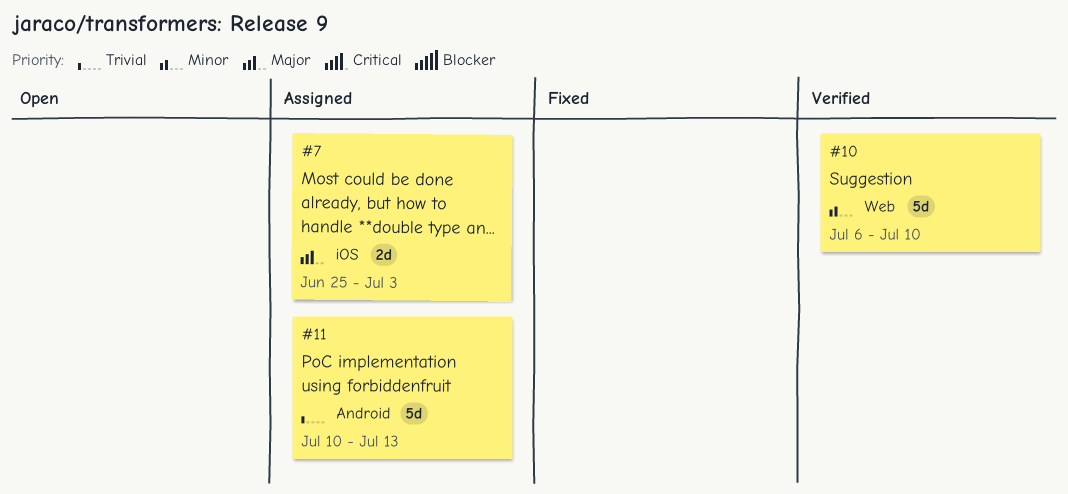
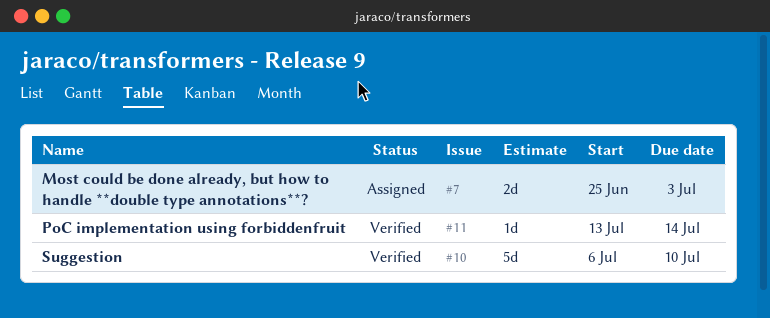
#11, status: Assigned -> Verified
#11, estimate: 5d -> 1d
#11, start: Jul 10 -> Jul 13
#11, due: Jul 13 -> Jul 14

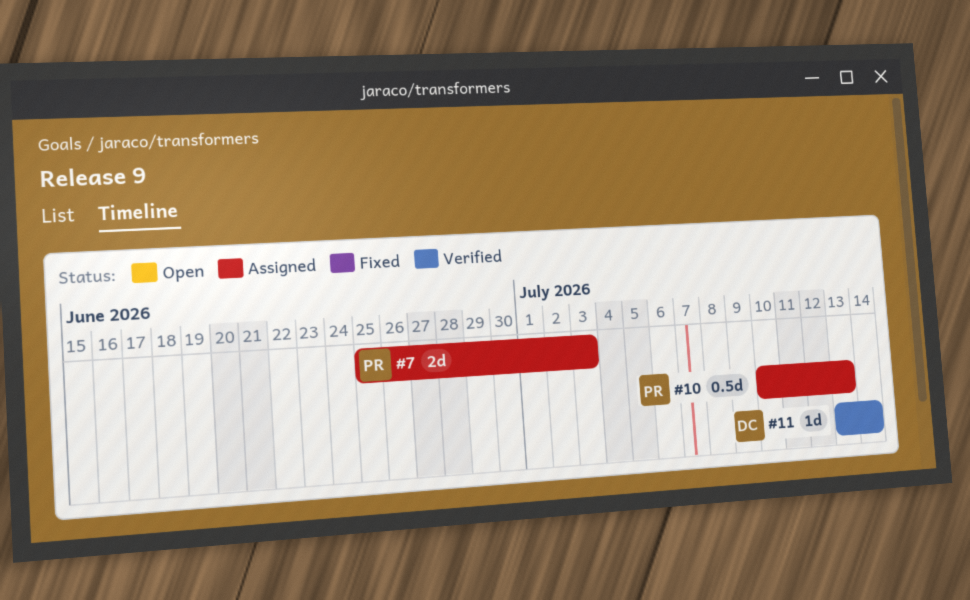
#10, status: Verified -> Assigned
#10, estimate: 5d -> 0.5d
#10, start: Jul 6 -> Jul 10
#10, due: Jul 10 -> Jul 13

